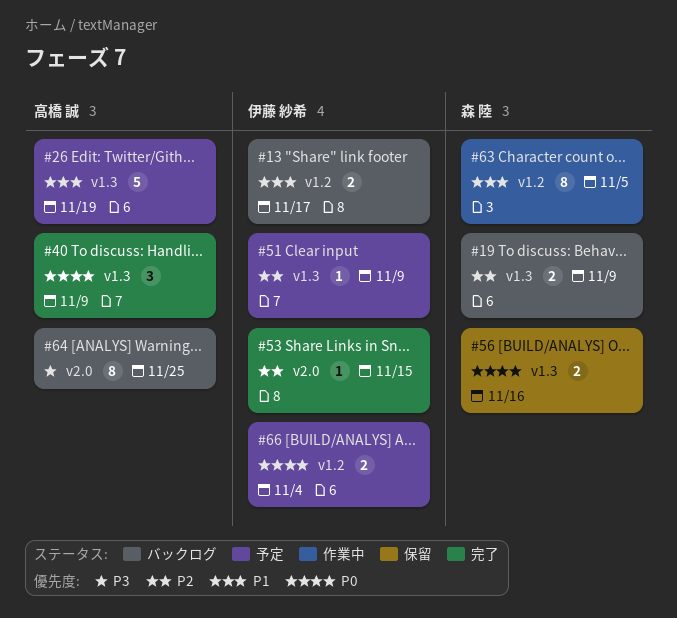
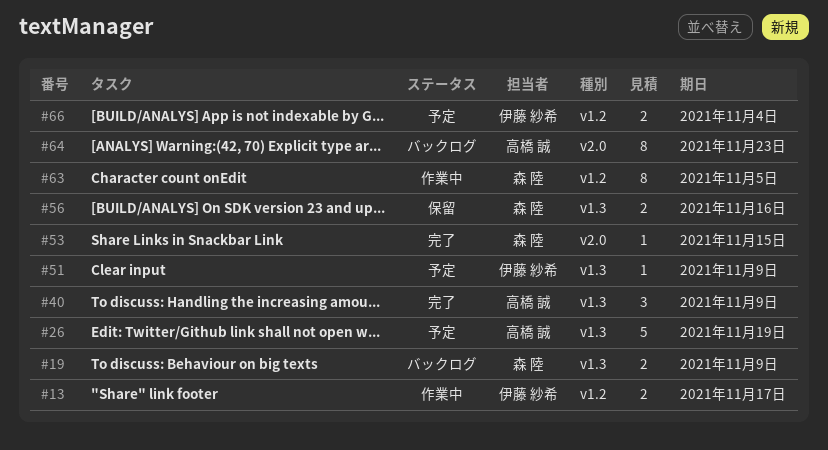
#13, status: バックログ -> 作業中
#53, owner: 伊藤 紗希 -> 森 陸
#64, due: Nov 25 -> Nov 23

